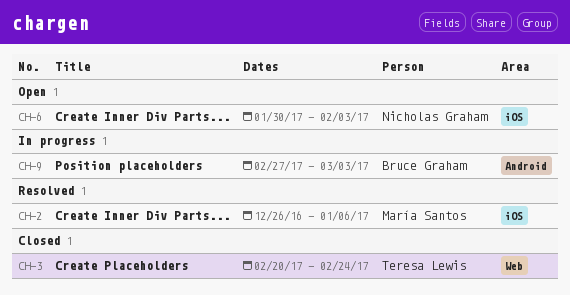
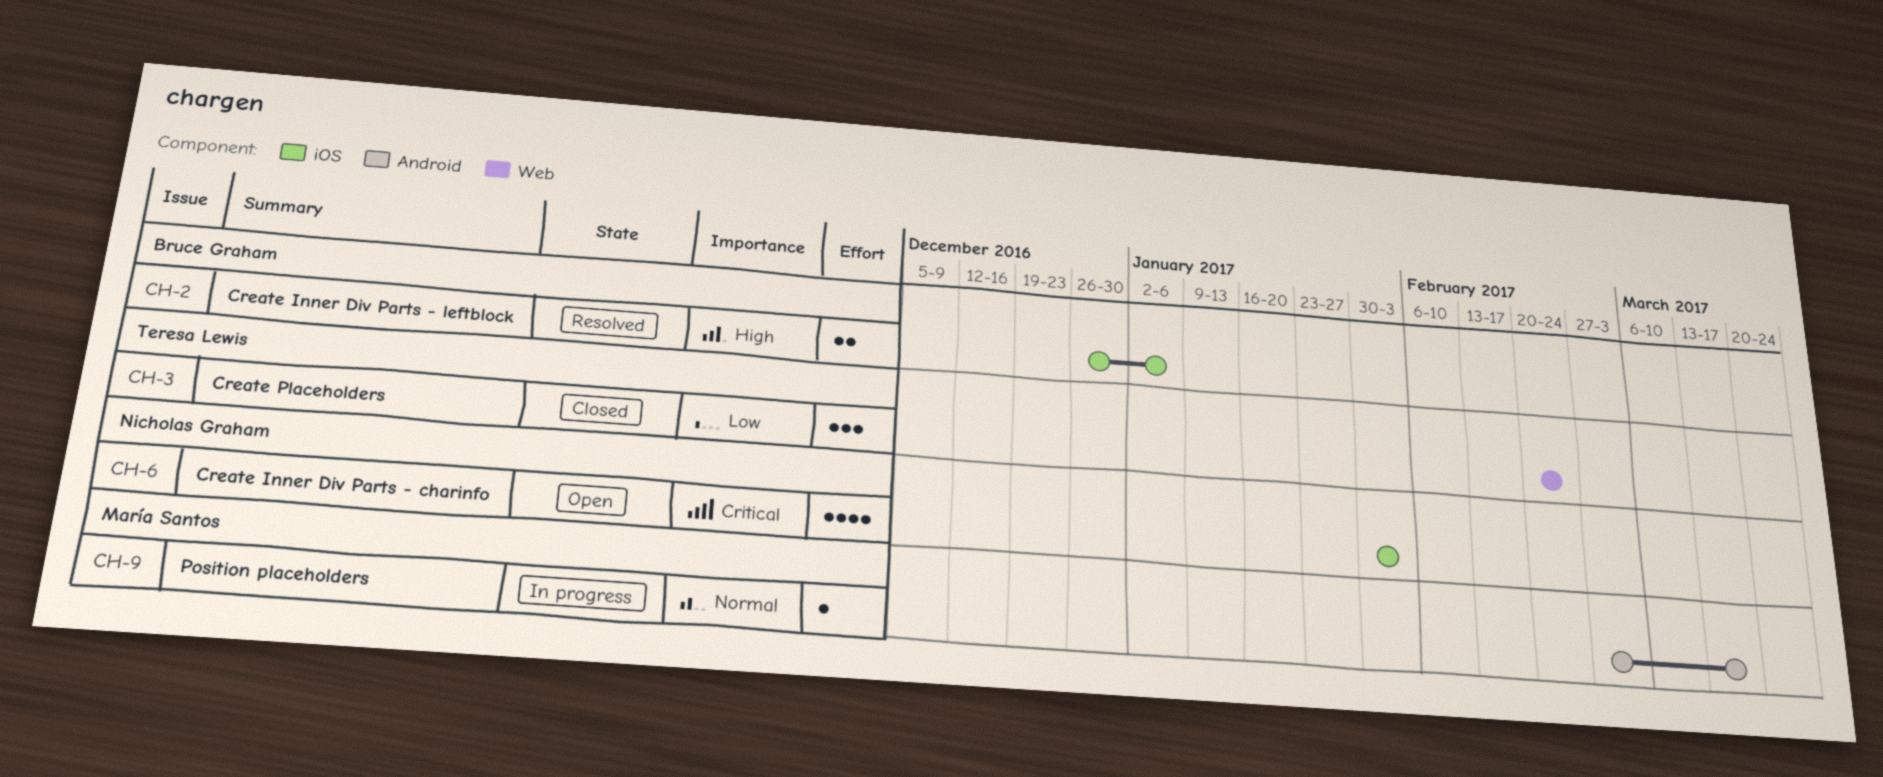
CH-2, owner: María Santos -> Bruce Graham
CH-9, owner: Bruce Graham -> María Santos
CH-9, due: Mar 3 -> Mar 17

